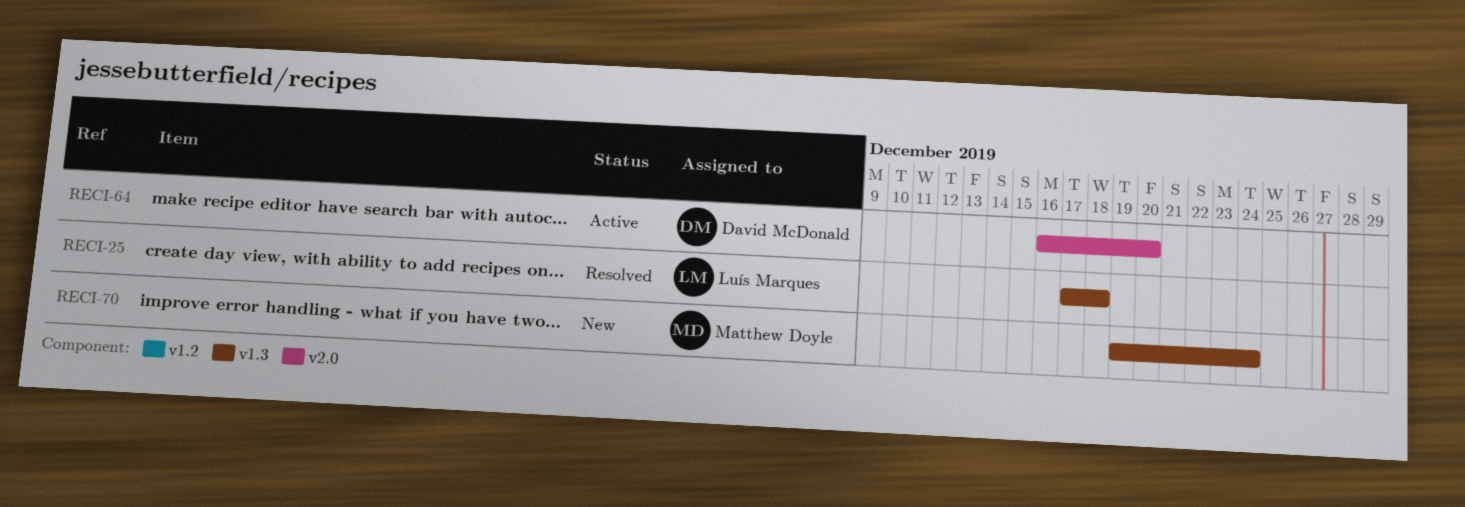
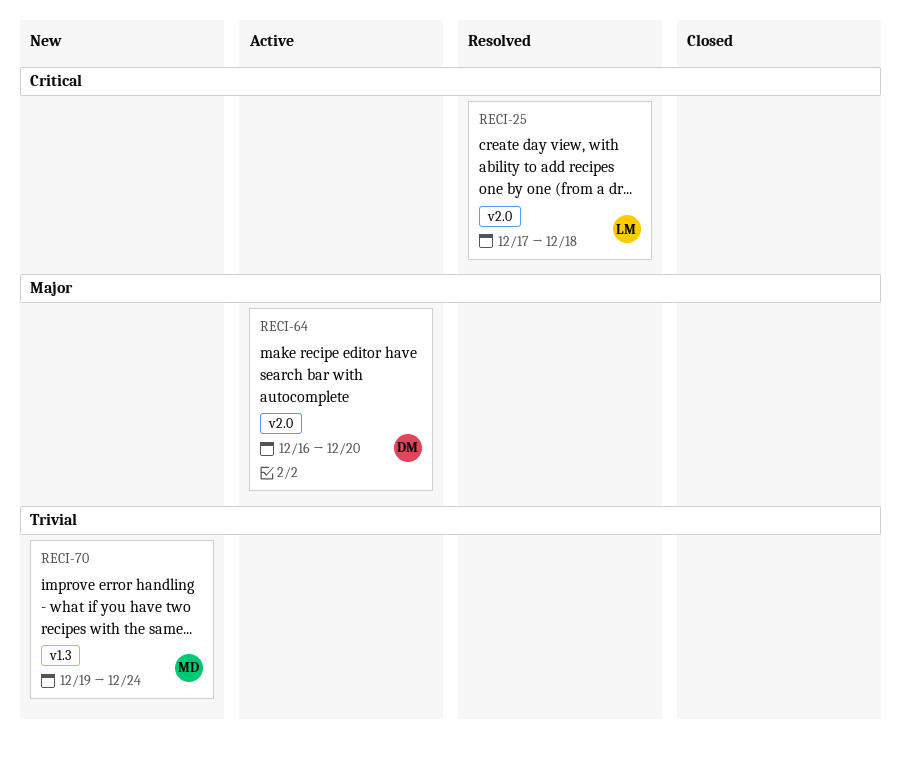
RECI-25, label: v1.3 -> v2.0

